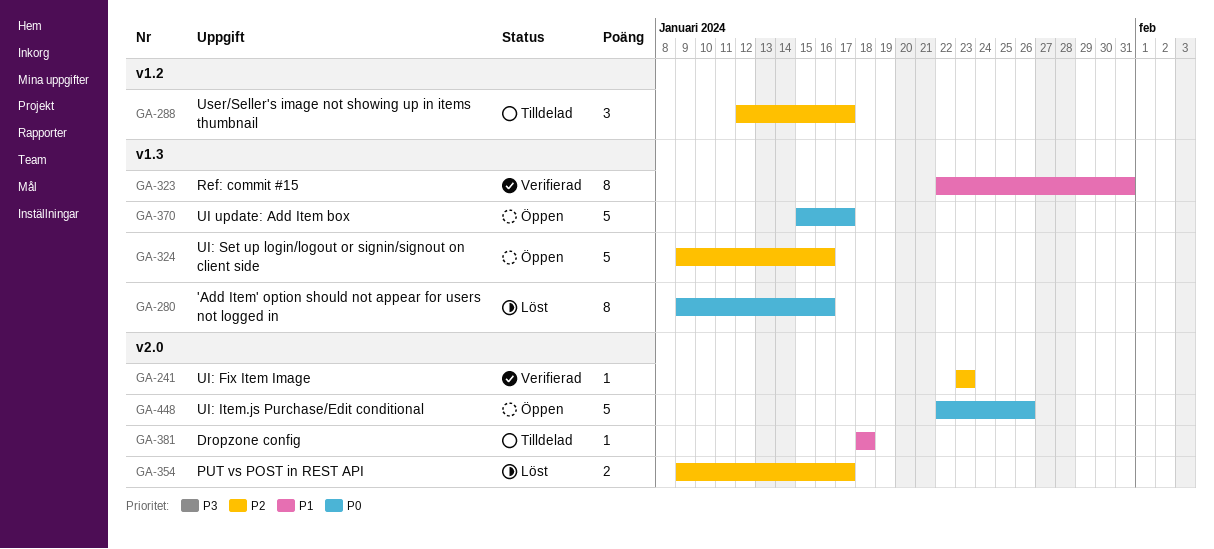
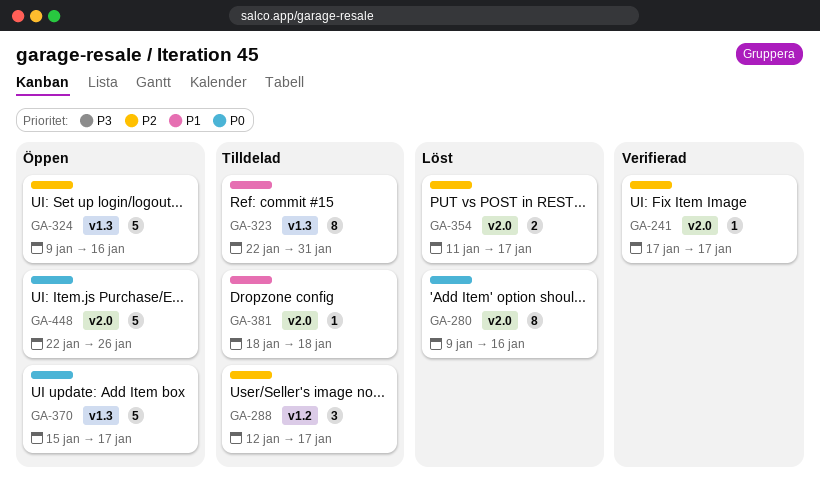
GA-241, start: Jan 23 -> Jan 17
GA-241, due: Jan 23 -> Jan 17
GA-280, label: v1.3 -> v2.0
GA-323, status: Verifierad -> Tilldelad
GA-354, start: Jan 9 -> Jan 11

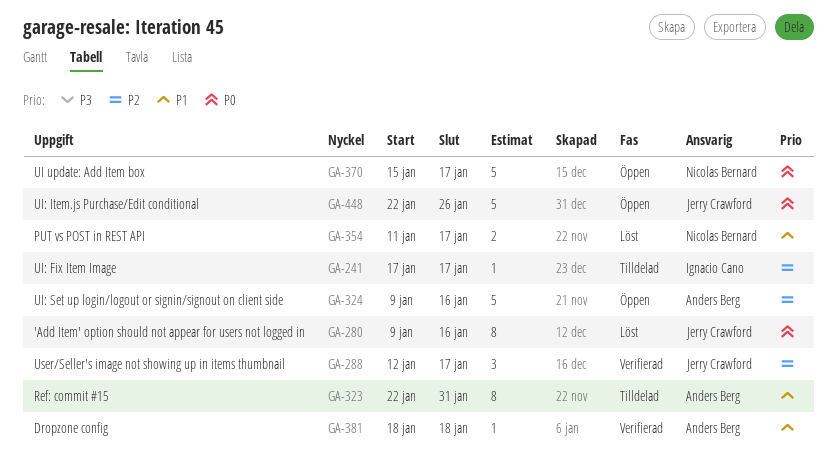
GA-241, status: Verifierad -> Tilldelad
GA-288, status: Tilldelad -> Verifierad
GA-354, priority: P2 -> P1
GA-381, status: Tilldelad -> Verifierad

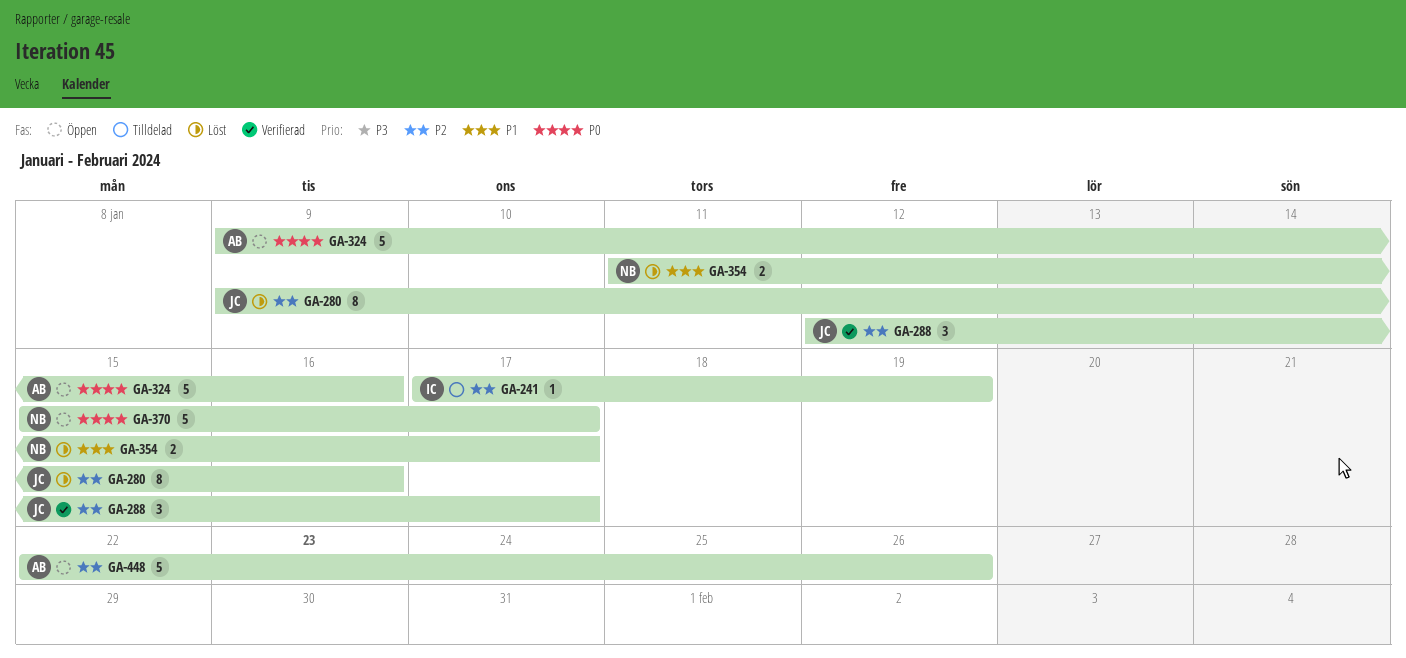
GA-241, due: Jan 17 -> Jan 19
GA-280, priority: P0 -> P2
GA-323: present -> none
GA-324, priority: P2 -> P0
GA-381: present -> none
GA-448, owner: Jerry Crawford -> Anders Berg
GA-448, priority: P0 -> P2

